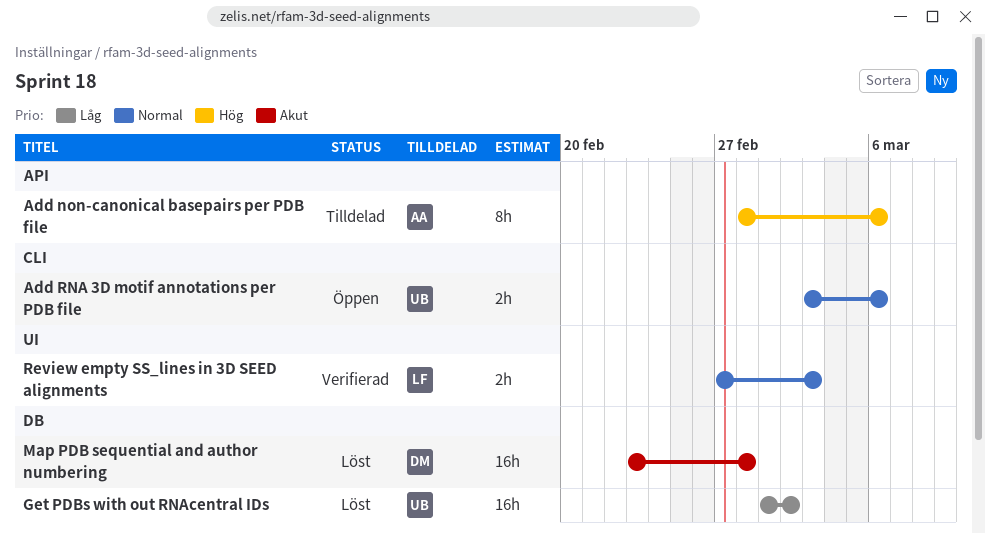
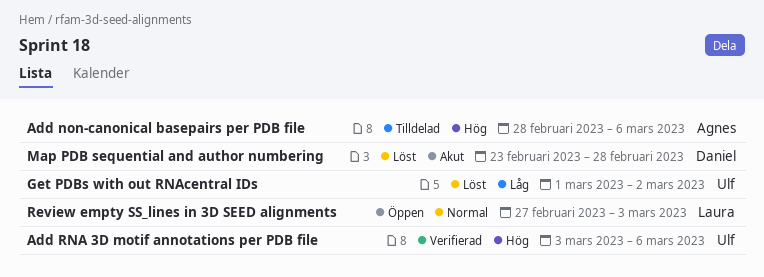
Add RNA 3D motif annotations per PDB file, status: Öppen -> Verifierad
Add RNA 3D motif annotations per PDB file, priority: Normal -> Hög
Review empty SS_lines in 3D SEED alignments, status: Verifierad -> Öppen

